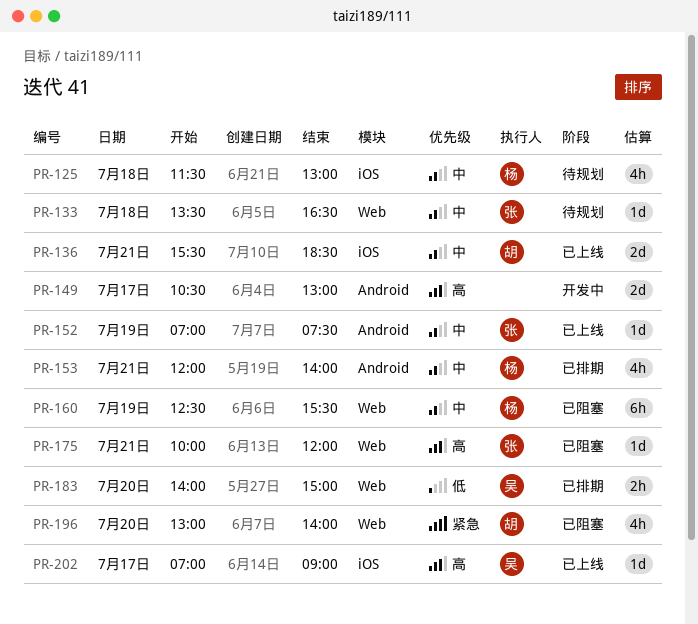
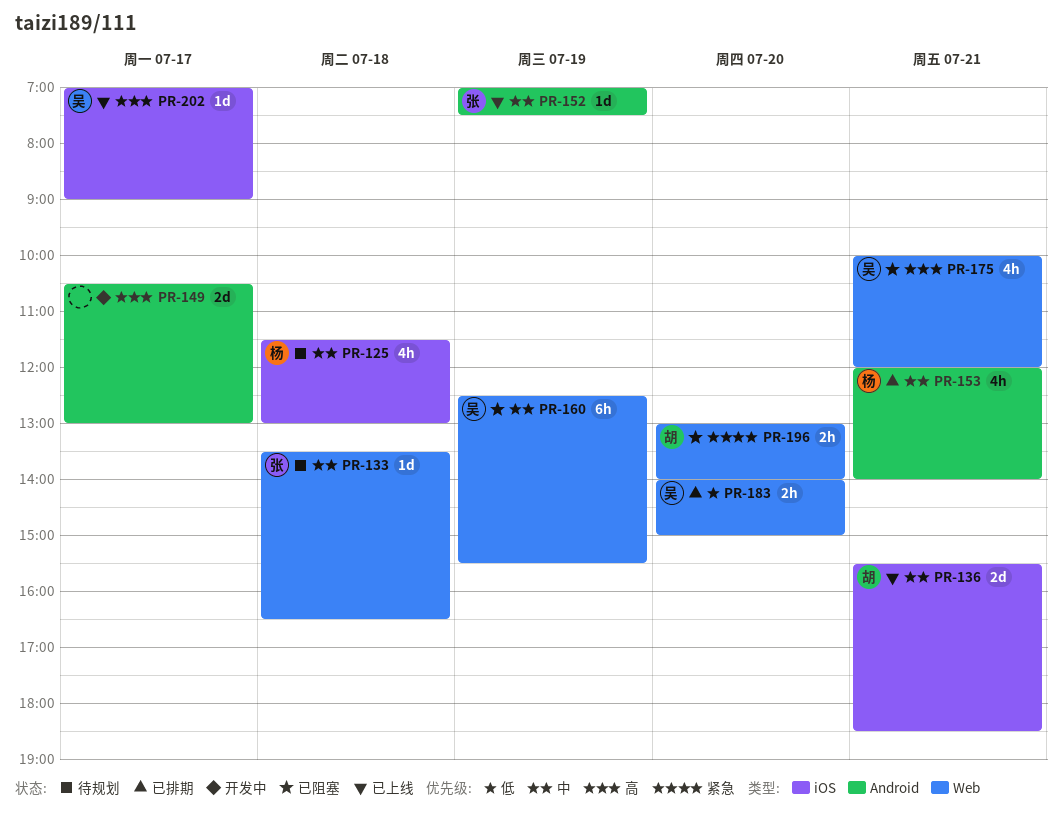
PR-160, owner: 杨 -> 吴
PR-175, owner: 张 -> 吴
PR-175, estimate: 1d -> 4h
PR-196, estimate: 4h -> 2h

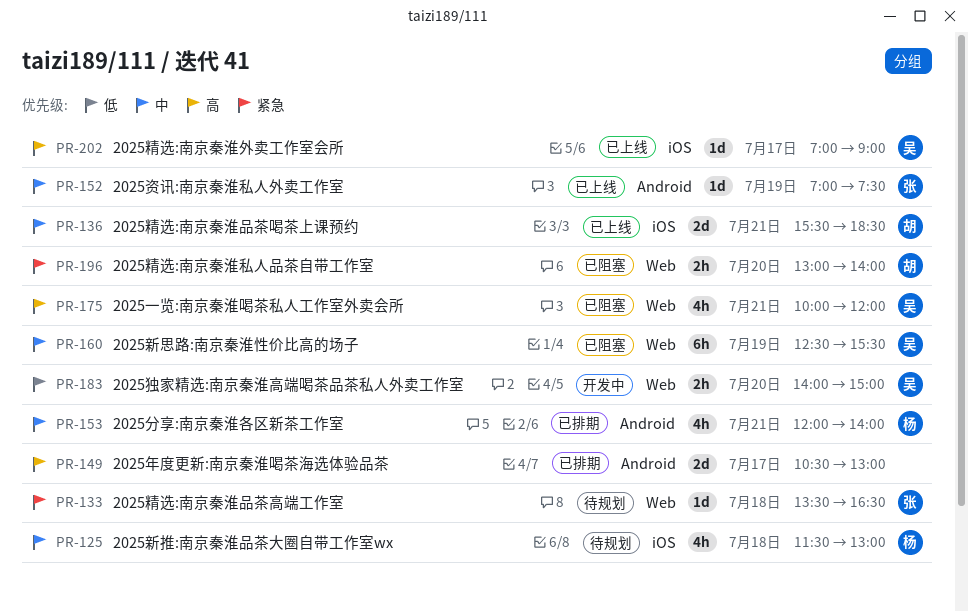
PR-133, priority: 中 -> 紧急
PR-149, status: 开发中 -> 已排期
PR-183, status: 已排期 -> 开发中

